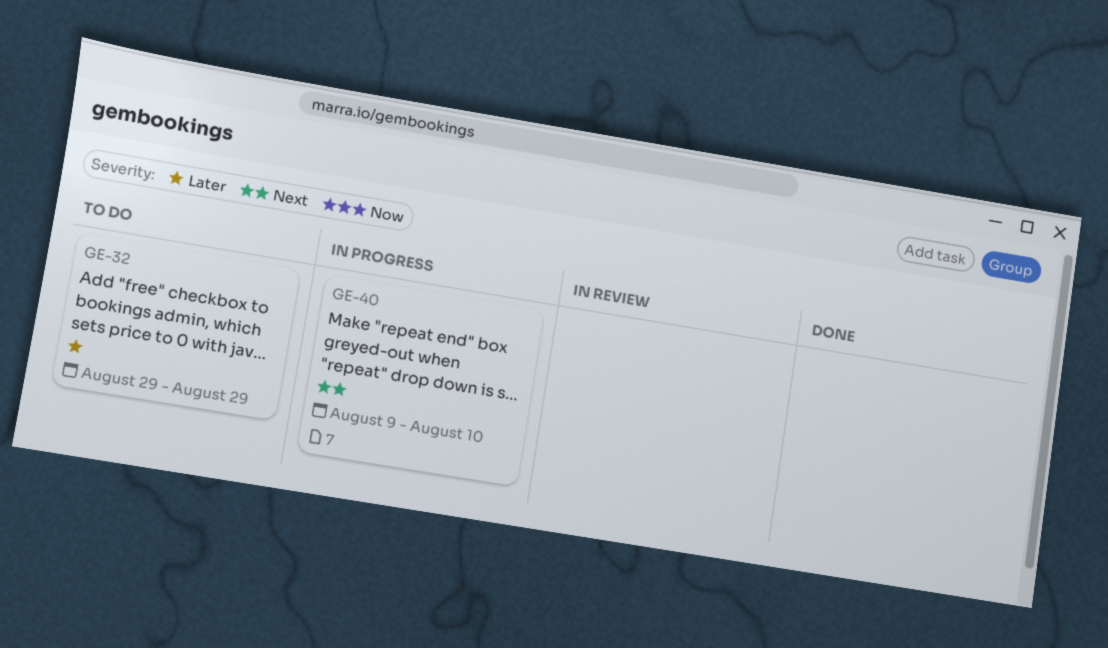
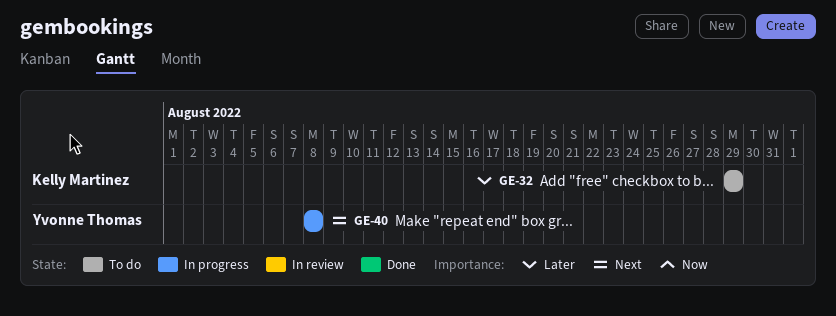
GE-40, start: Aug 9 -> Aug 8
GE-40, due: Aug 10 -> Aug 8

